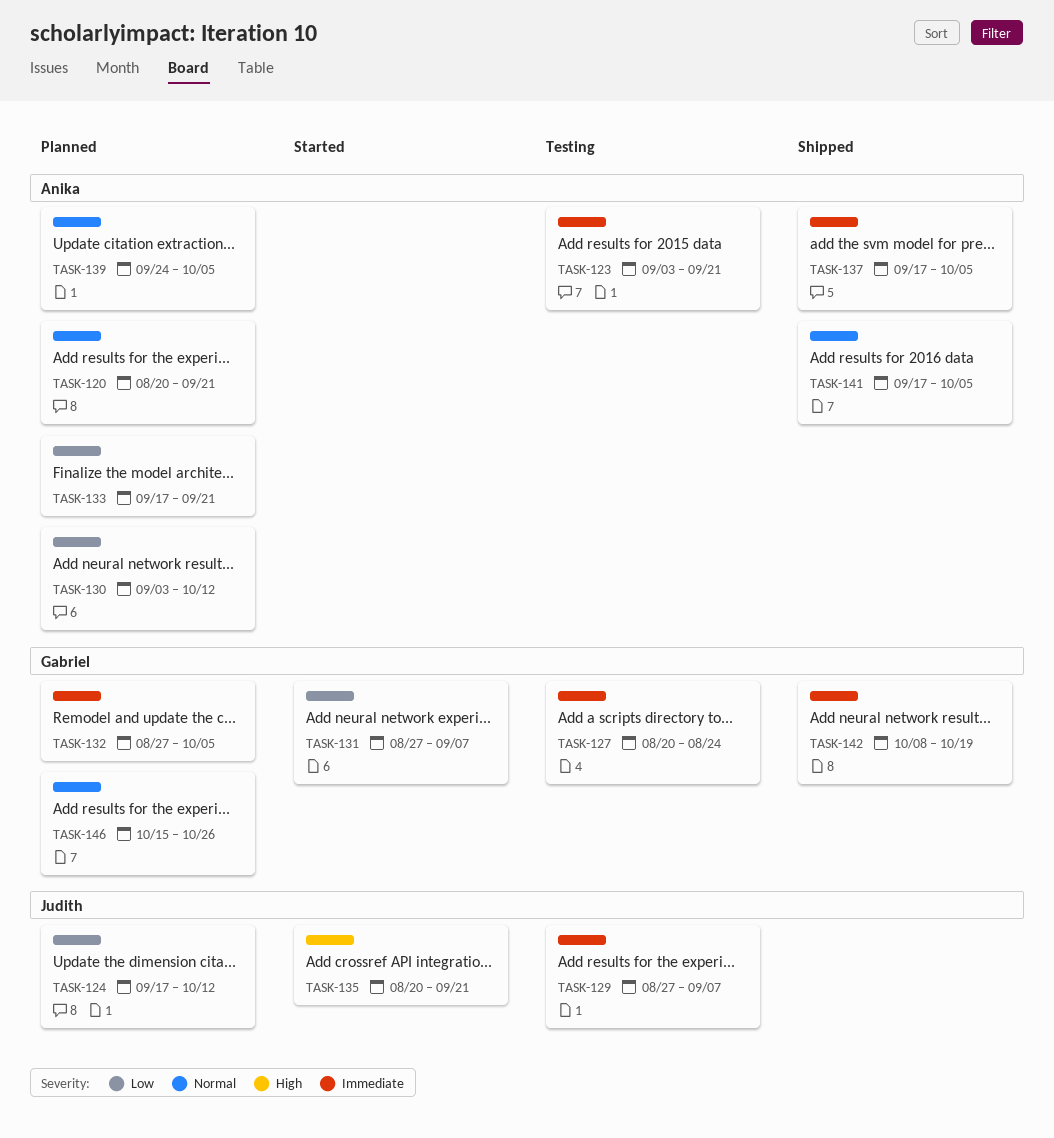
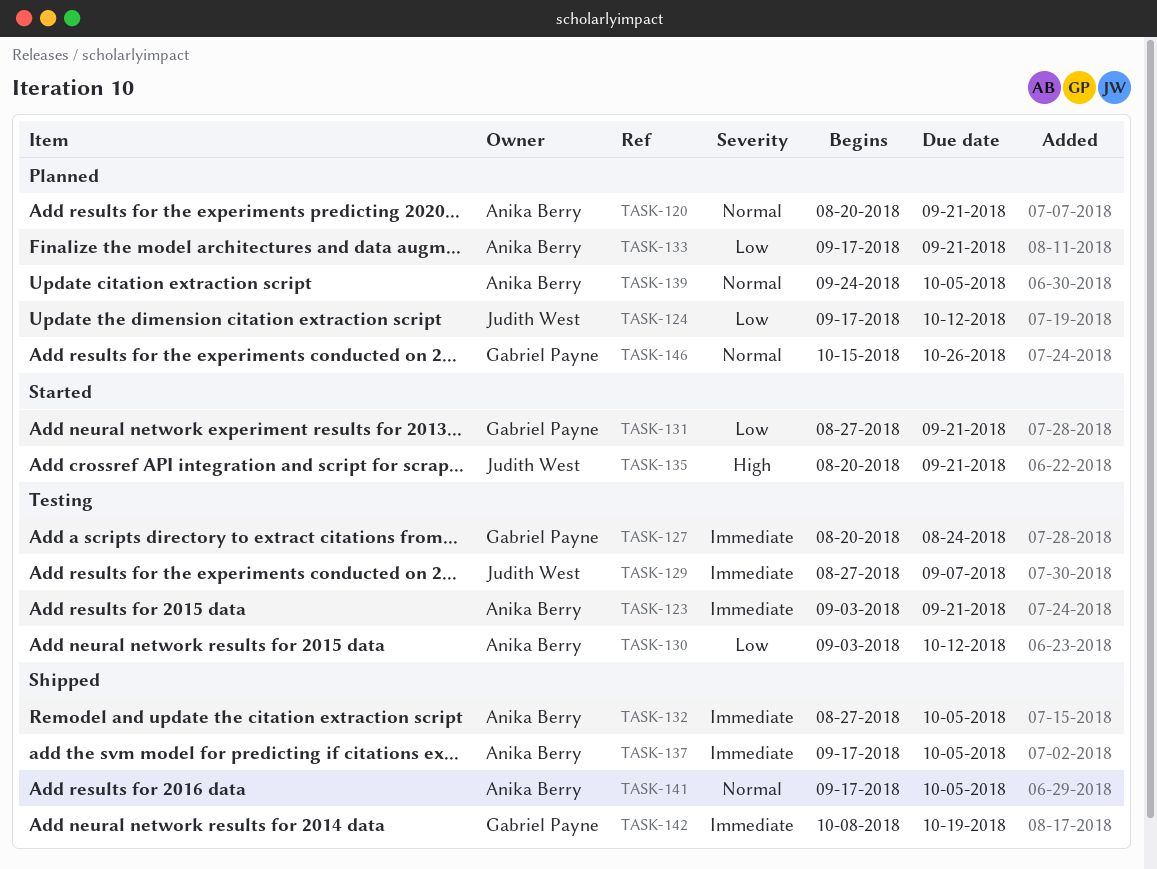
TASK-130, status: Planned -> Testing
TASK-131, due: Sep 7 -> Sep 21
TASK-132, status: Planned -> Shipped
TASK-132, owner: Gabriel Payne -> Anika Berry

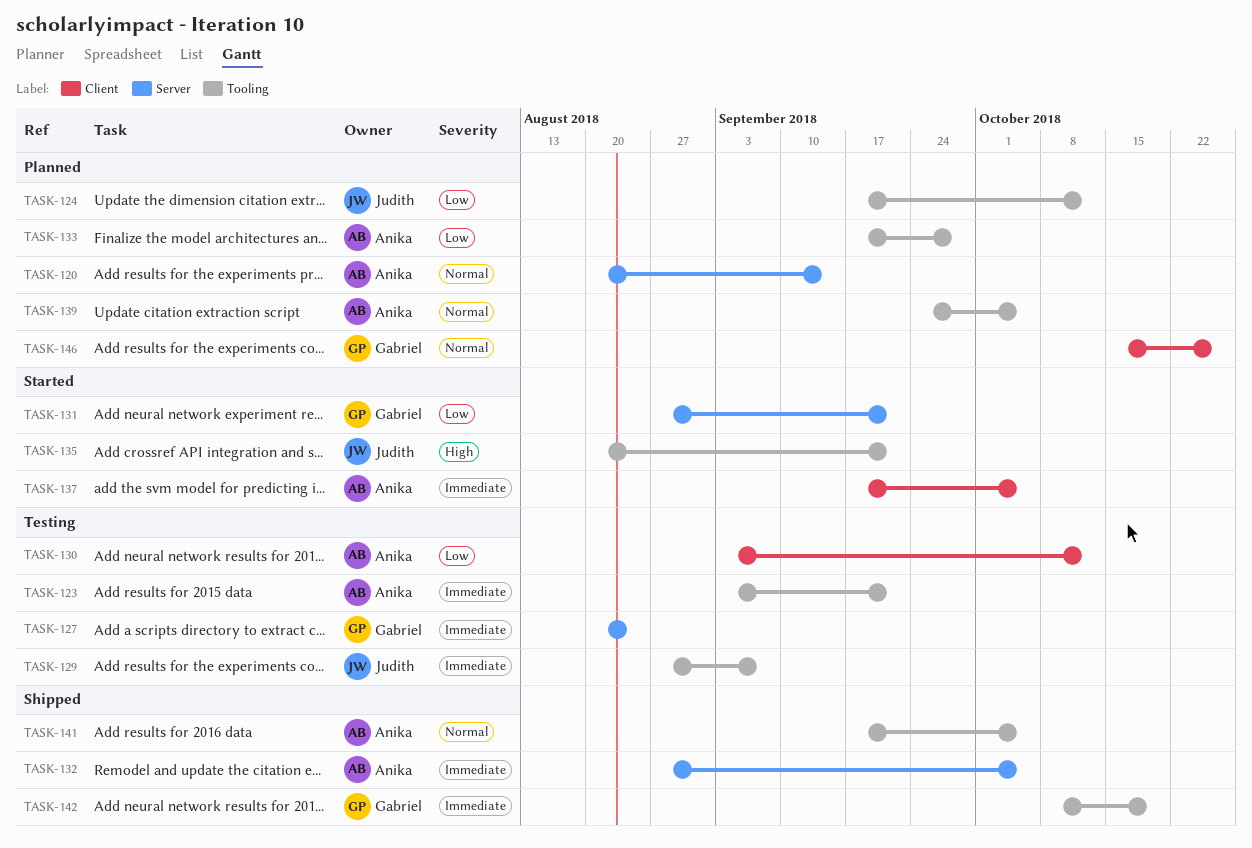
TASK-120, due: Sep 21 -> Sep 14
TASK-133, due: Sep 21 -> Sep 28
TASK-137, status: Shipped -> Started

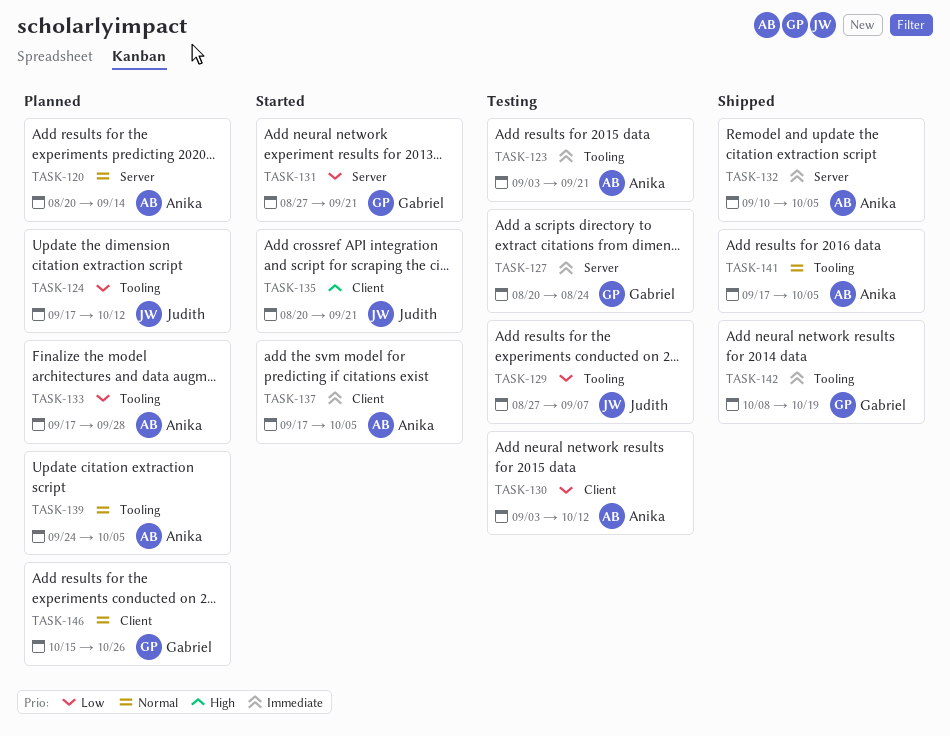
TASK-129, priority: Immediate -> Low
TASK-132, start: Aug 27 -> Sep 10
TASK-135, label: Tooling -> Client

